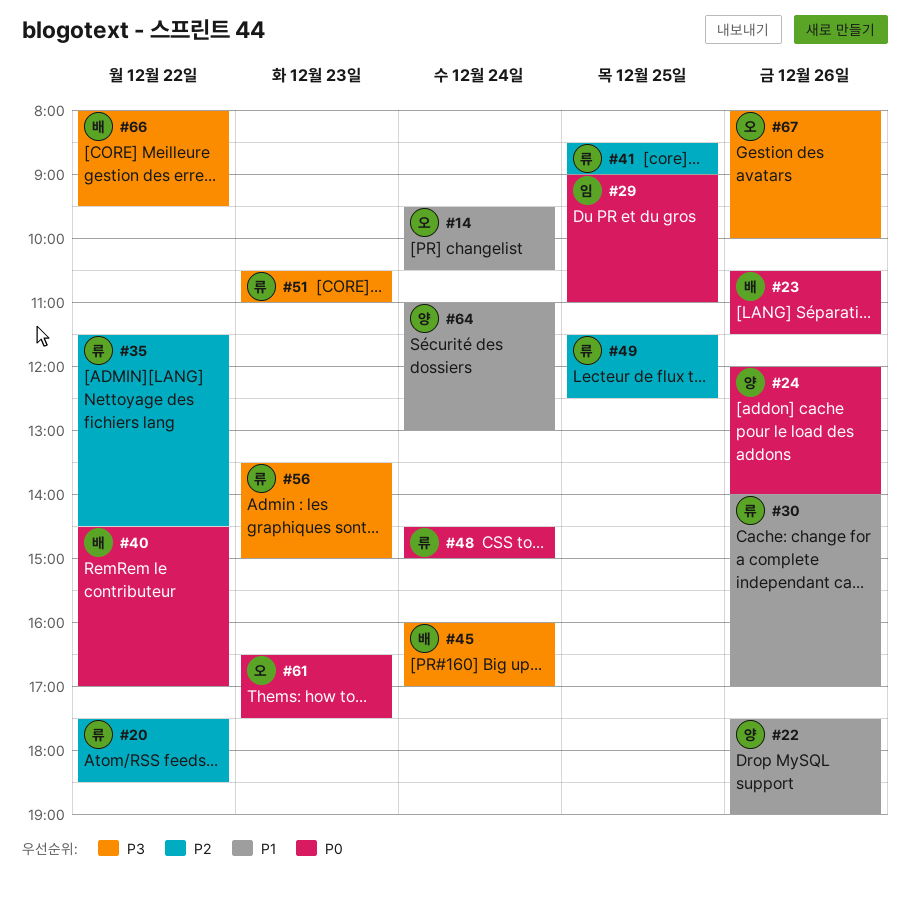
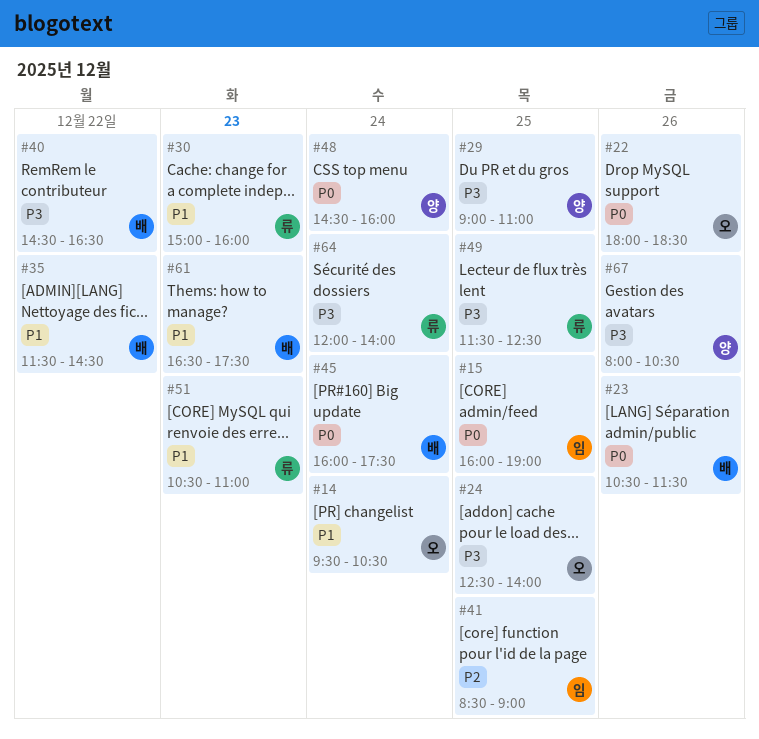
#15: none -> present
#20: present -> none
#22, owner: 양 -> 오
#22, priority: P1 -> P0
#22, begins: 17:30 -> 18:00
#22, ends: 19:00 -> 18:30
#24, owner: 양 -> 오
#24, priority: P0 -> P3
#24, day: Dec 26 -> Dec 25
#24, begins: 12:00 -> 12:30
#29, owner: 임 -> 양
#29, priority: P0 -> P3
#30, day: Dec 26 -> Dec 23
#30, begins: 14:00 -> 15:00
#30, ends: 17:00 -> 16:00
#35, owner: 류 -> 배
#35, priority: P2 -> P1
#40, priority: P0 -> P3
#40, ends: 17:00 -> 16:30
#41, owner: 류 -> 임
#45, priority: P3 -> P0
#45, ends: 17:00 -> 17:30
#48, owner: 류 -> 양
#48, ends: 15:00 -> 16:00
#49, priority: P2 -> P3
#51, priority: P3 -> P1
#56: present -> none
#61, owner: 오 -> 배
#61, priority: P0 -> P1
#64, owner: 양 -> 류
#64, priority: P1 -> P3
#64, begins: 11:00 -> 12:00
#64, ends: 13:00 -> 14:00
#66: present -> none
#67, owner: 오 -> 양
#67, ends: 10:00 -> 10:30

